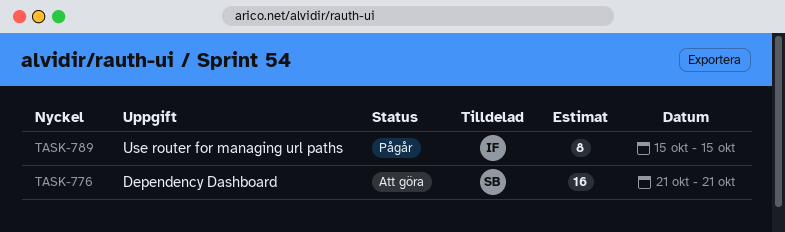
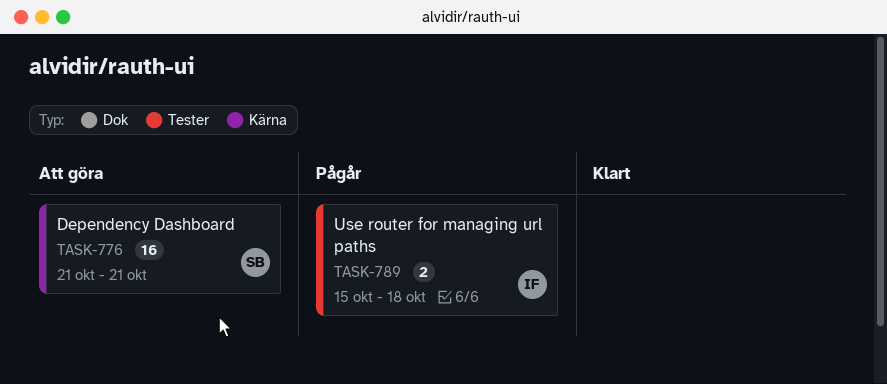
TASK-789, estimate: 8 -> 2
TASK-789, due: Oct 15 -> Oct 18

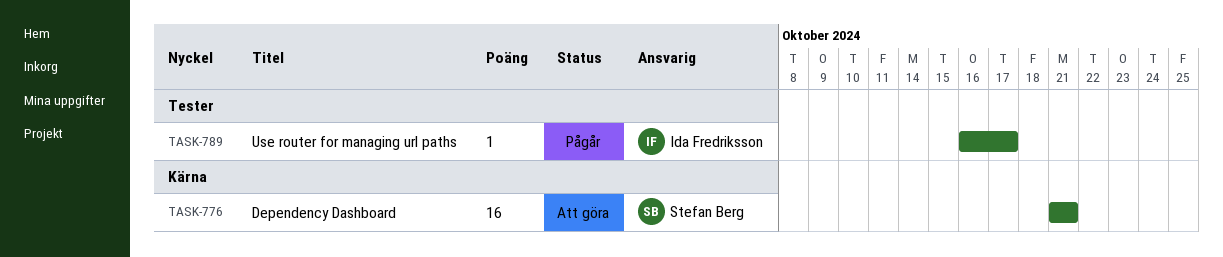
TASK-789, estimate: 2 -> 1
TASK-789, start: Oct 15 -> Oct 16
TASK-789, due: Oct 18 -> Oct 17

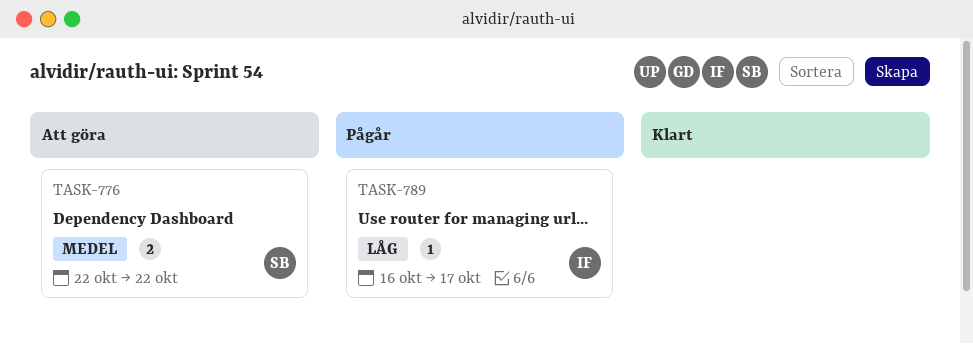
TASK-776, estimate: 16 -> 2
TASK-776, start: Oct 21 -> Oct 22
TASK-776, due: Oct 21 -> Oct 22

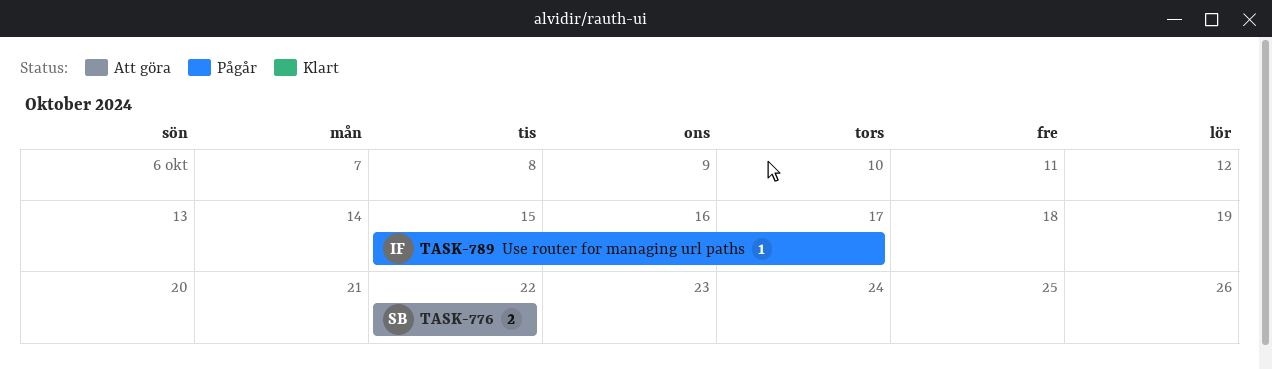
TASK-789, start: Oct 16 -> Oct 15

